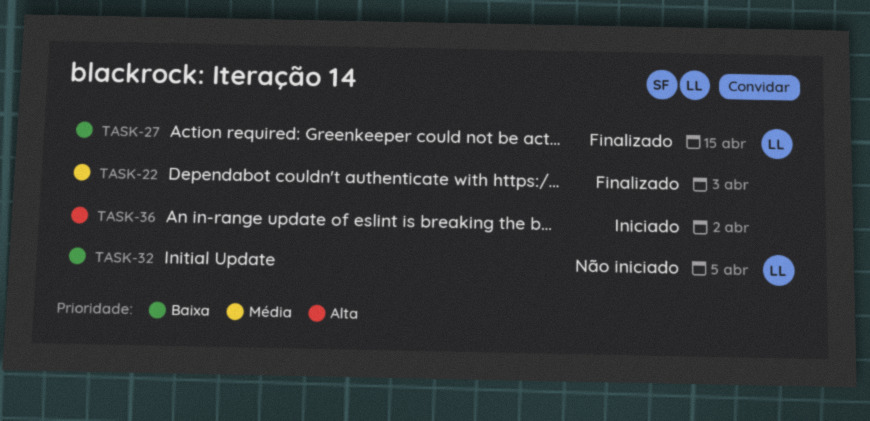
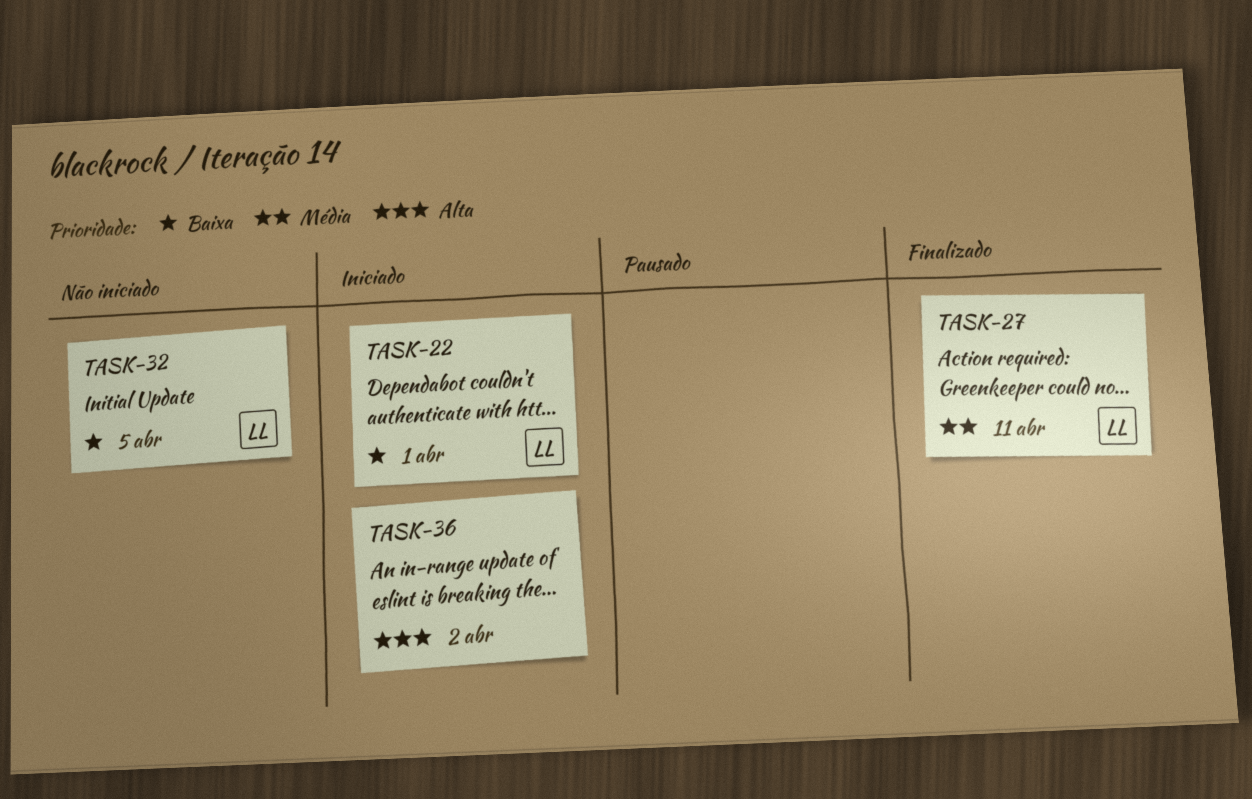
TASK-22, status: Finalizado -> Iniciado
TASK-22, owner: none -> LL
TASK-22, priority: Média -> Baixa
TASK-22, due: Apr 3 -> Apr 1
TASK-27, priority: Baixa -> Média
TASK-27, due: Apr 15 -> Apr 11

